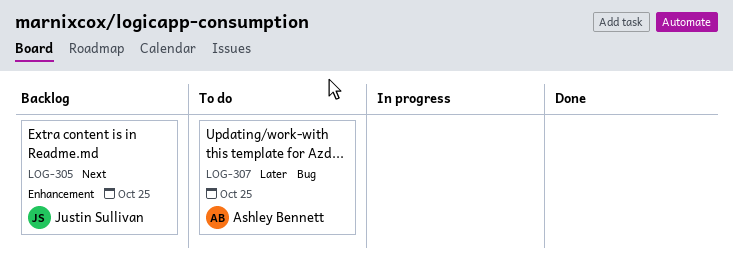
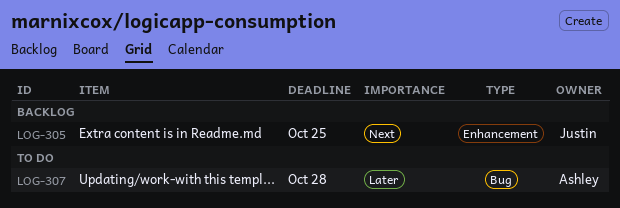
LOG-307, due: Oct 25 -> Oct 28

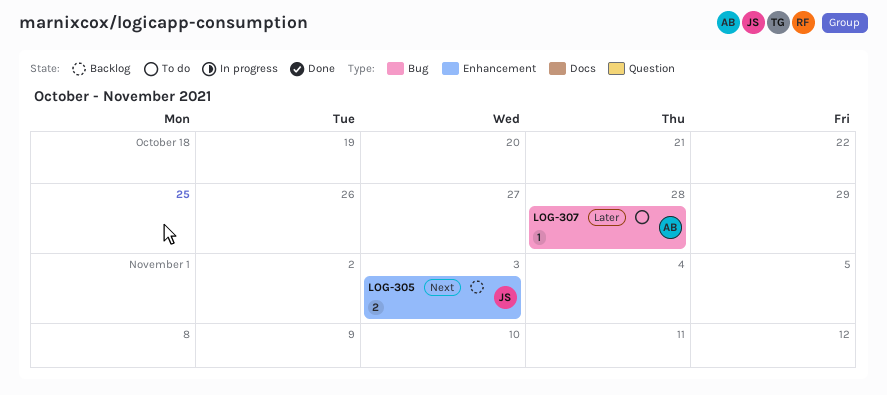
LOG-305, due: Oct 25 -> Nov 3

